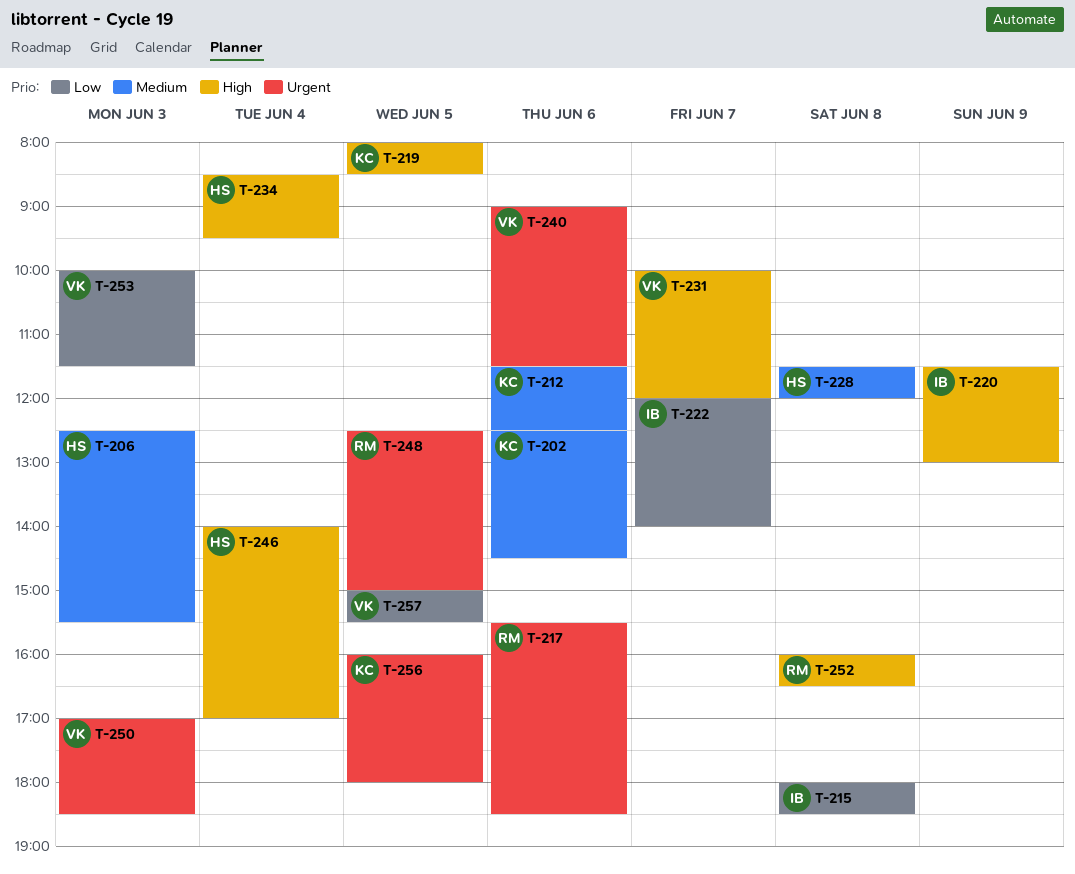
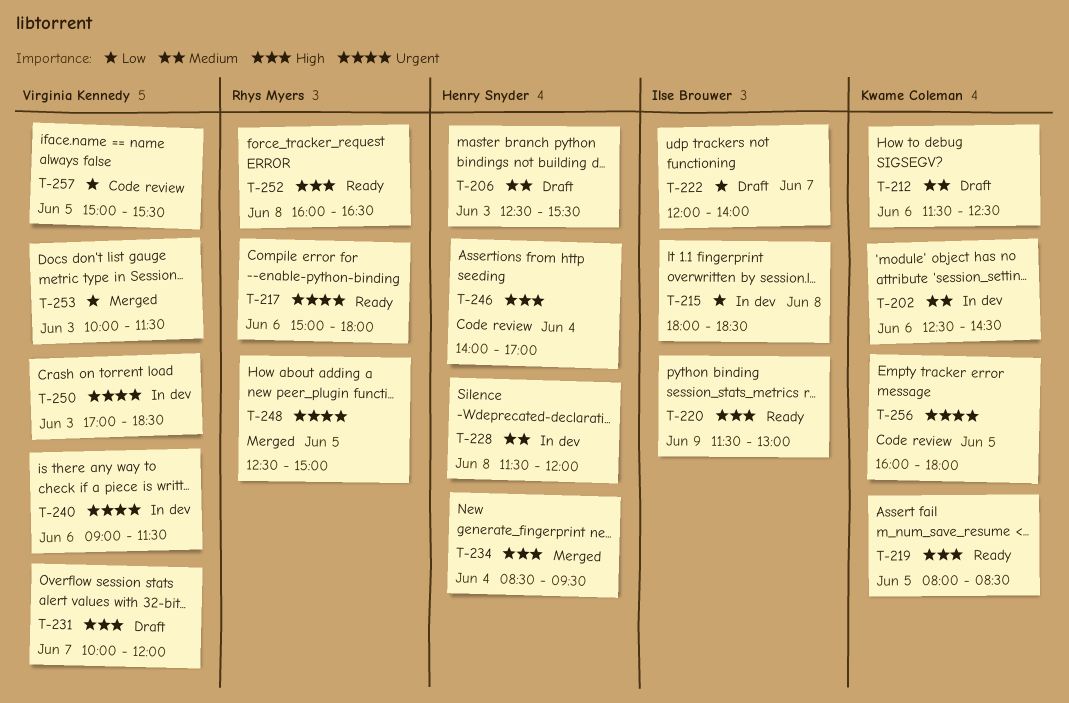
T-217, begins: 15:30 -> 15:00
T-217, ends: 18:30 -> 18:00

